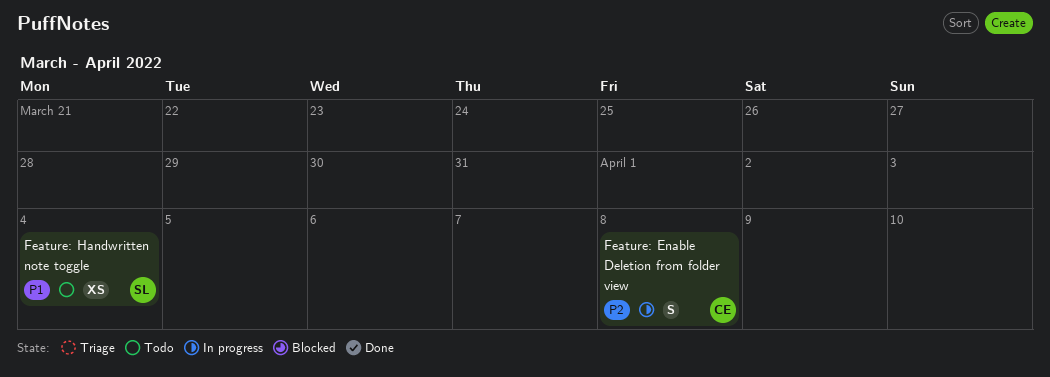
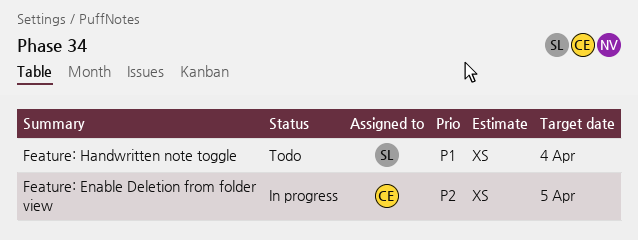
Feature: Enable Deletion from folder view, estimate: S -> XS
Feature: Enable Deletion from folder view, due: Apr 8 -> Apr 5

